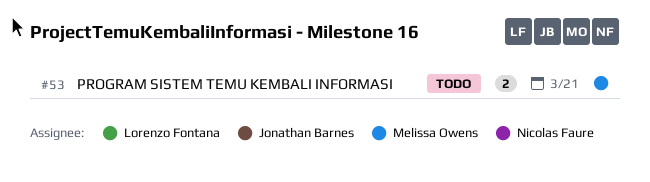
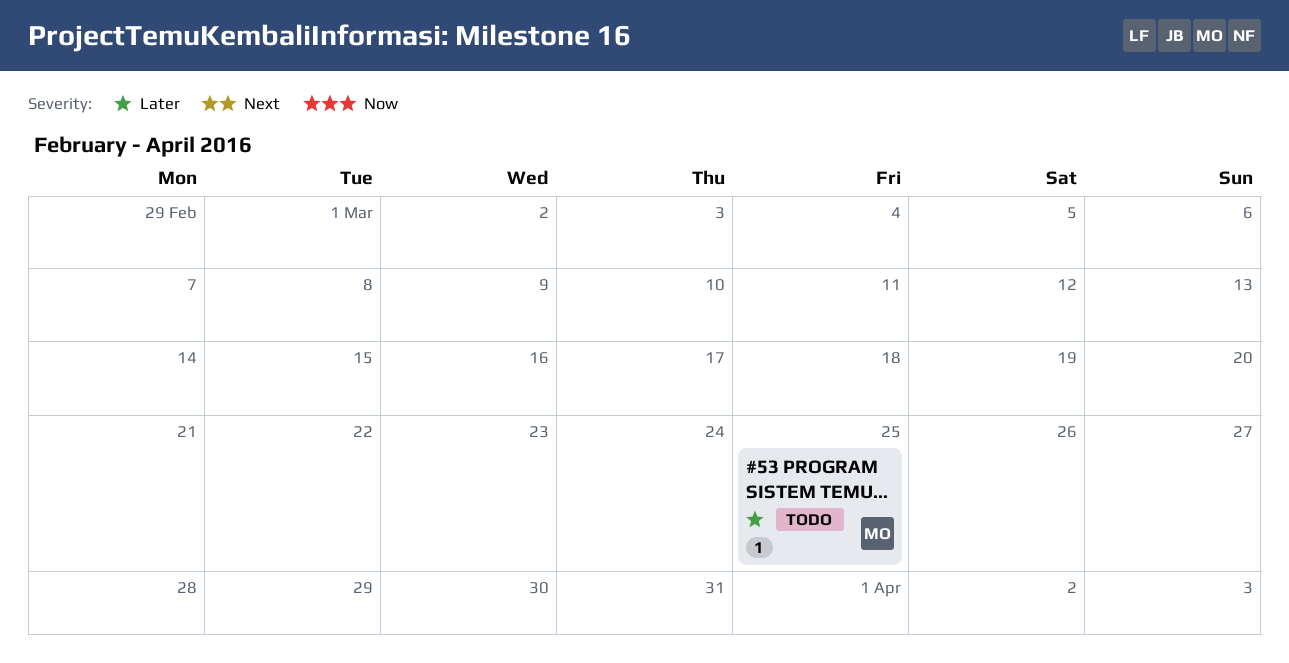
#53, estimate: 2 -> 1
#53, due: Mar 21 -> Mar 25

